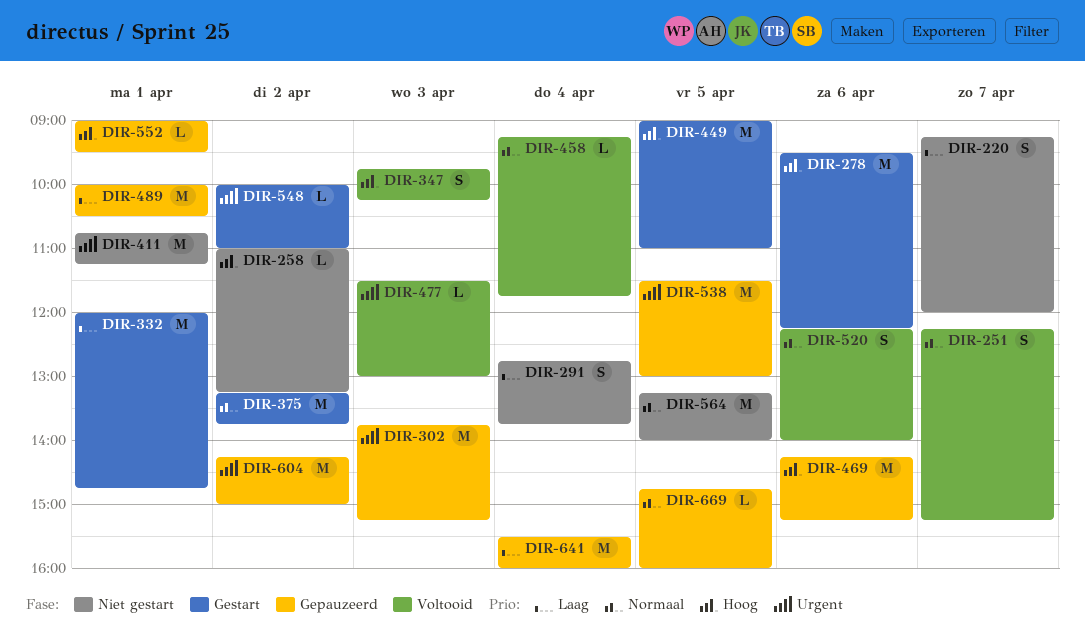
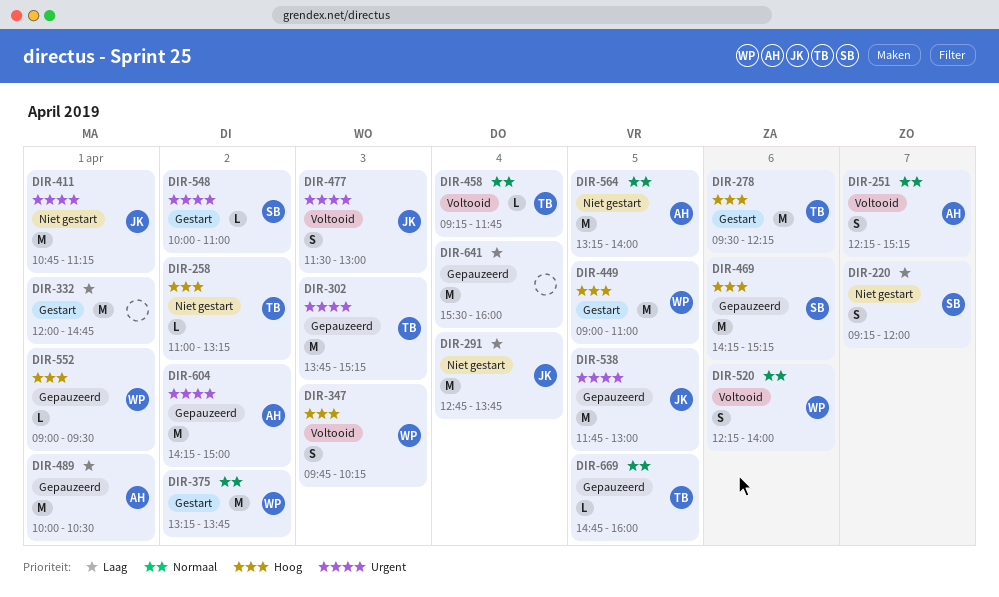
DIR-291, estimate: S -> M
DIR-477, estimate: L -> S
DIR-538, begins: 11:30 -> 11:45

